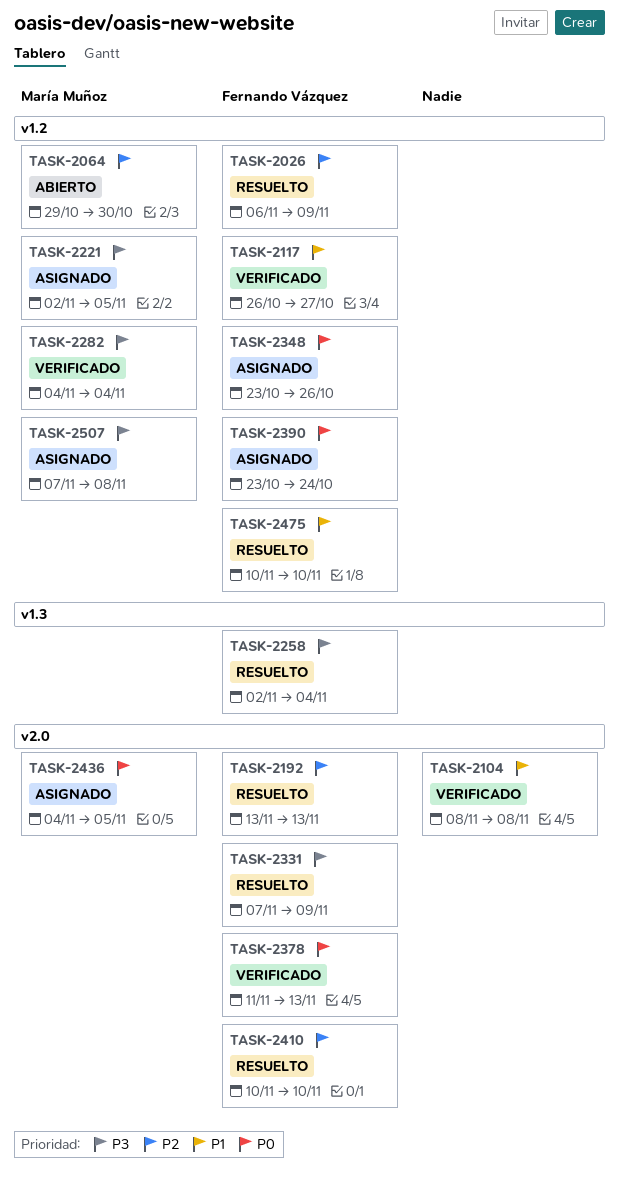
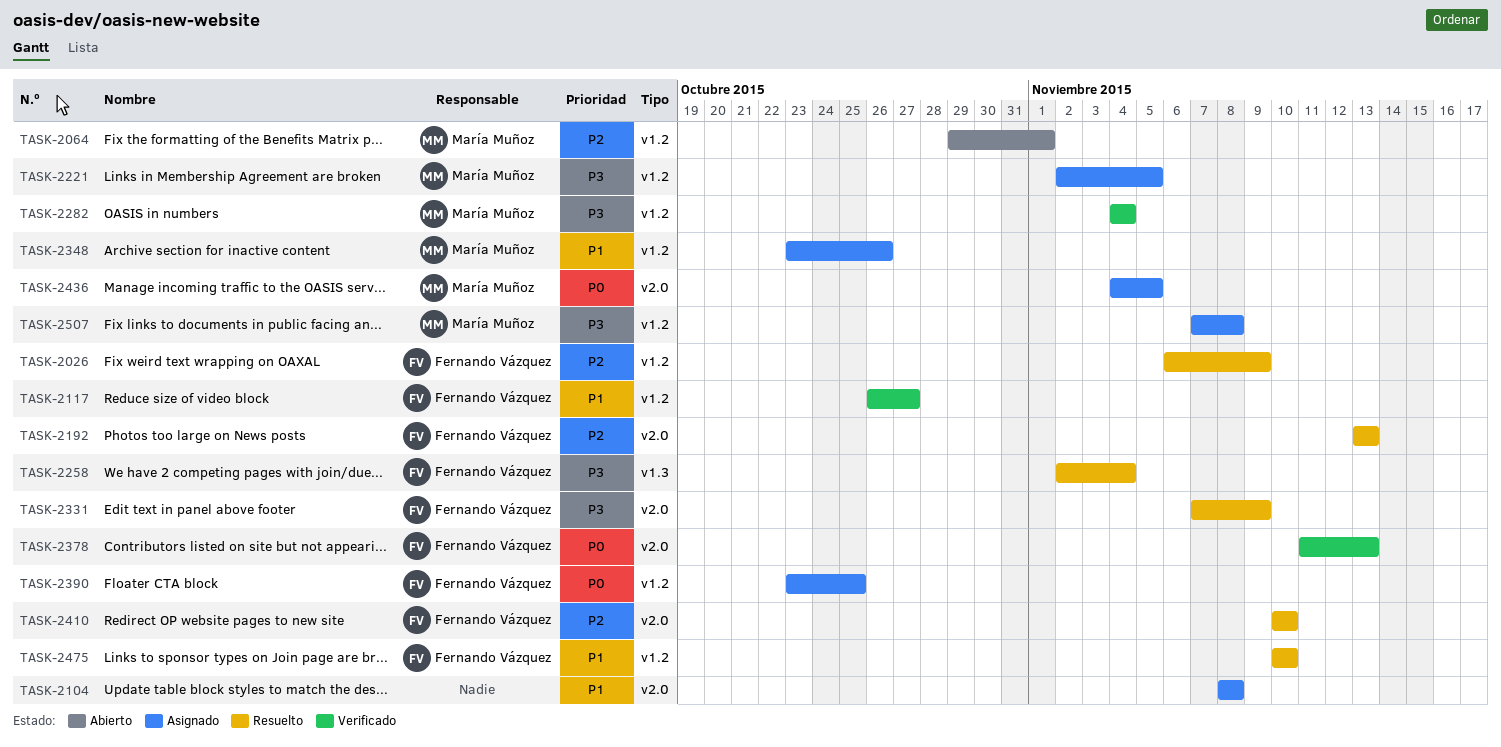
TASK-2064, due: Oct 30 -> Nov 1
TASK-2104, status: Verificado -> Asignado
TASK-2348, owner: Fernando Vázquez -> María Muñoz
TASK-2348, priority: P0 -> P1
TASK-2390, due: Oct 24 -> Oct 25

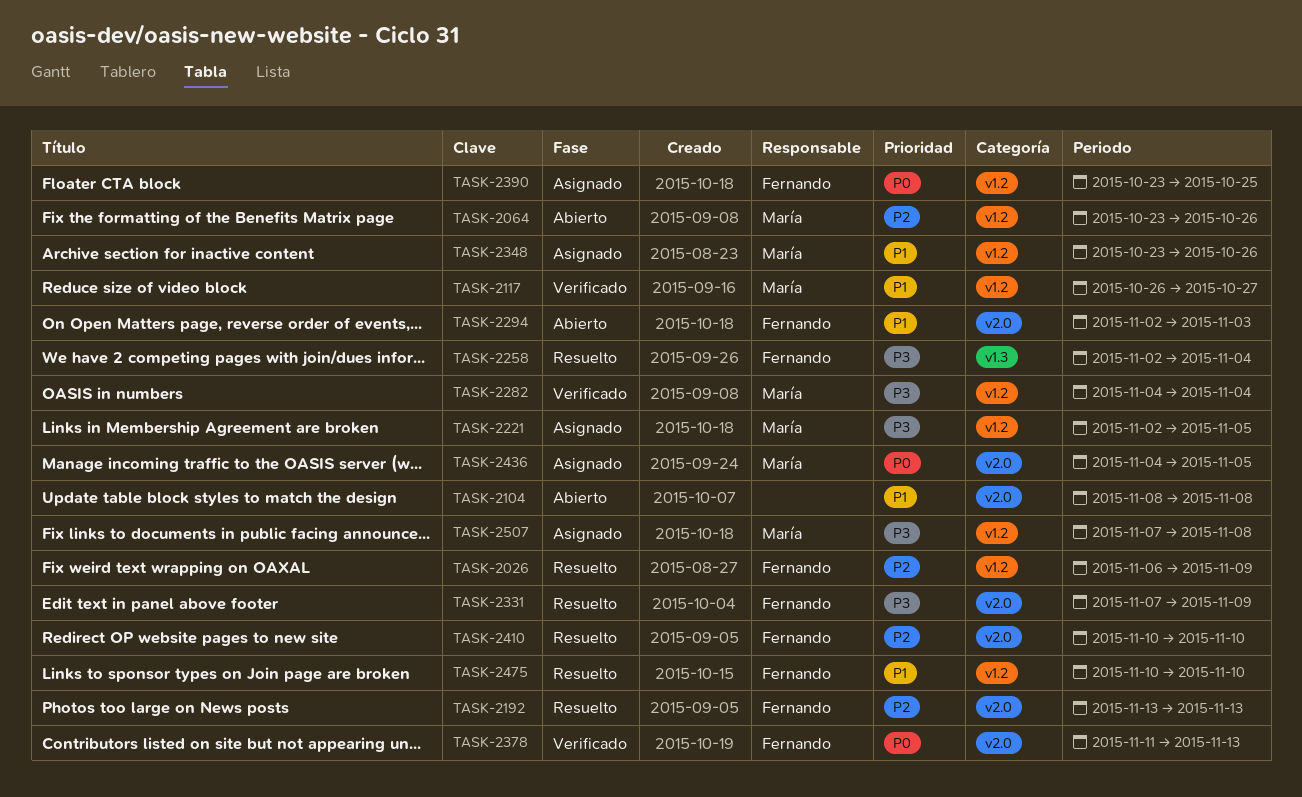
TASK-2064, start: Oct 29 -> Oct 23
TASK-2064, due: Nov 1 -> Oct 26
TASK-2104, status: Asignado -> Abierto
TASK-2117, owner: Fernando Vázquez -> María Muñoz
TASK-2294: none -> present

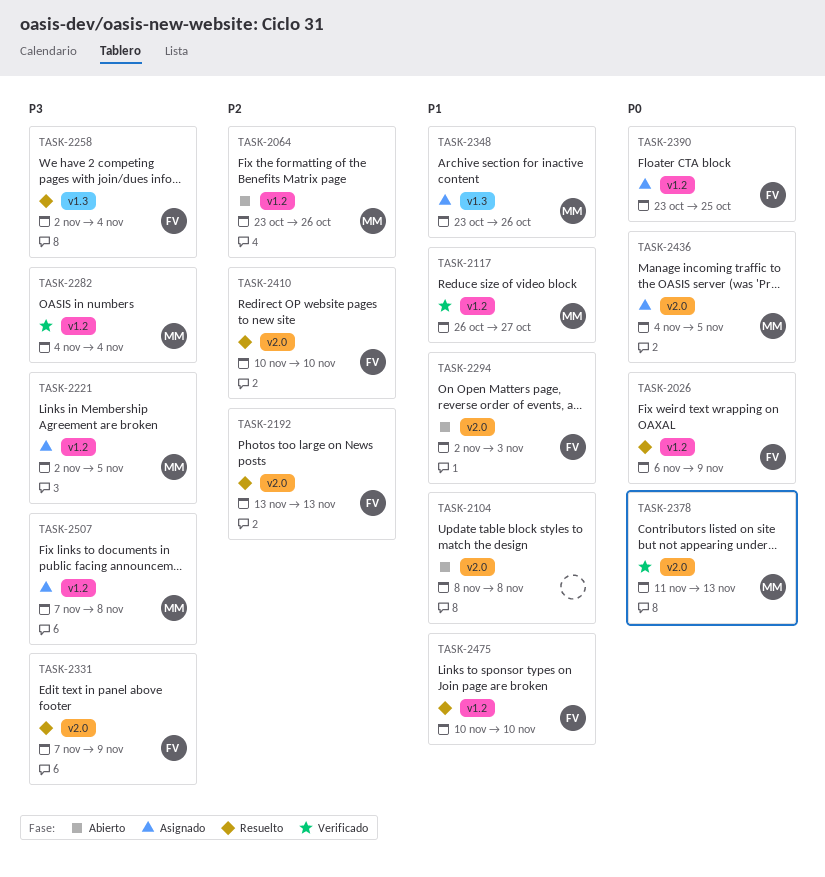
TASK-2026, priority: P2 -> P0
TASK-2348, label: v1.2 -> v1.3
TASK-2378, owner: Fernando -> María

